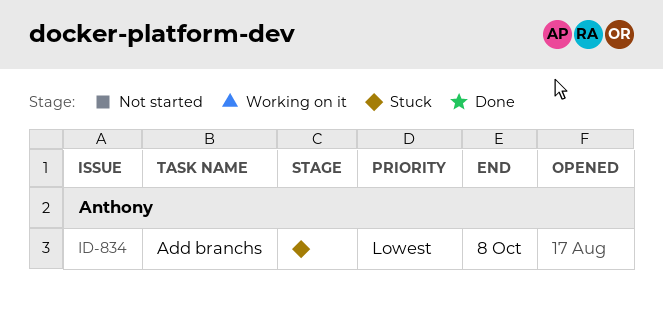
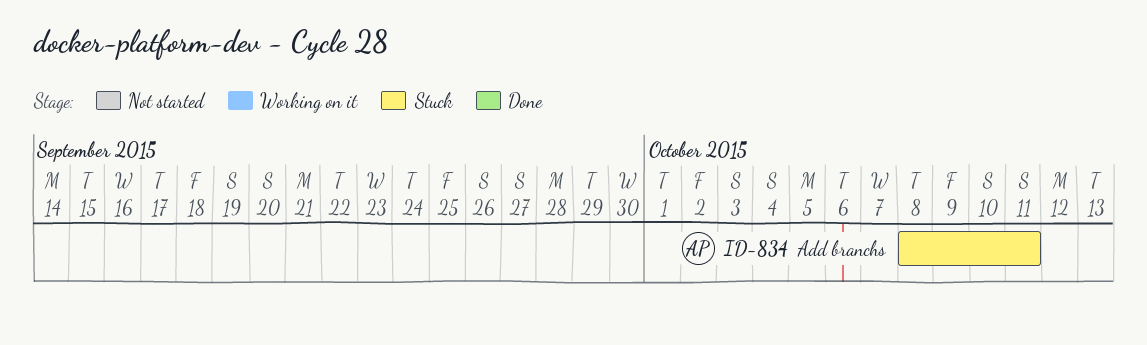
ID-834, due: Oct 8 -> Oct 11

